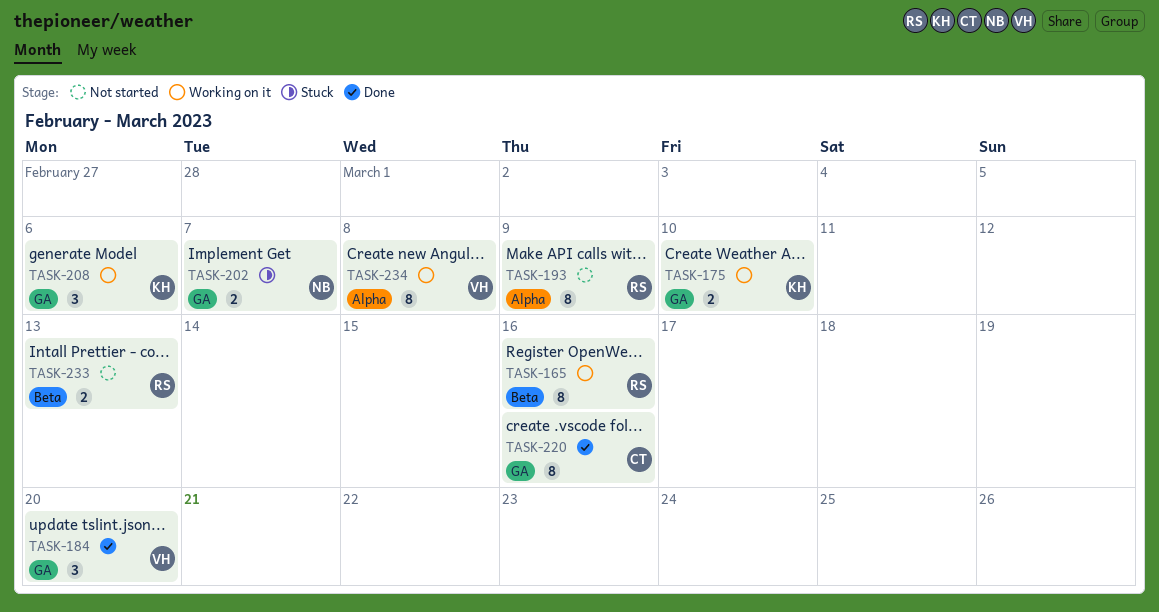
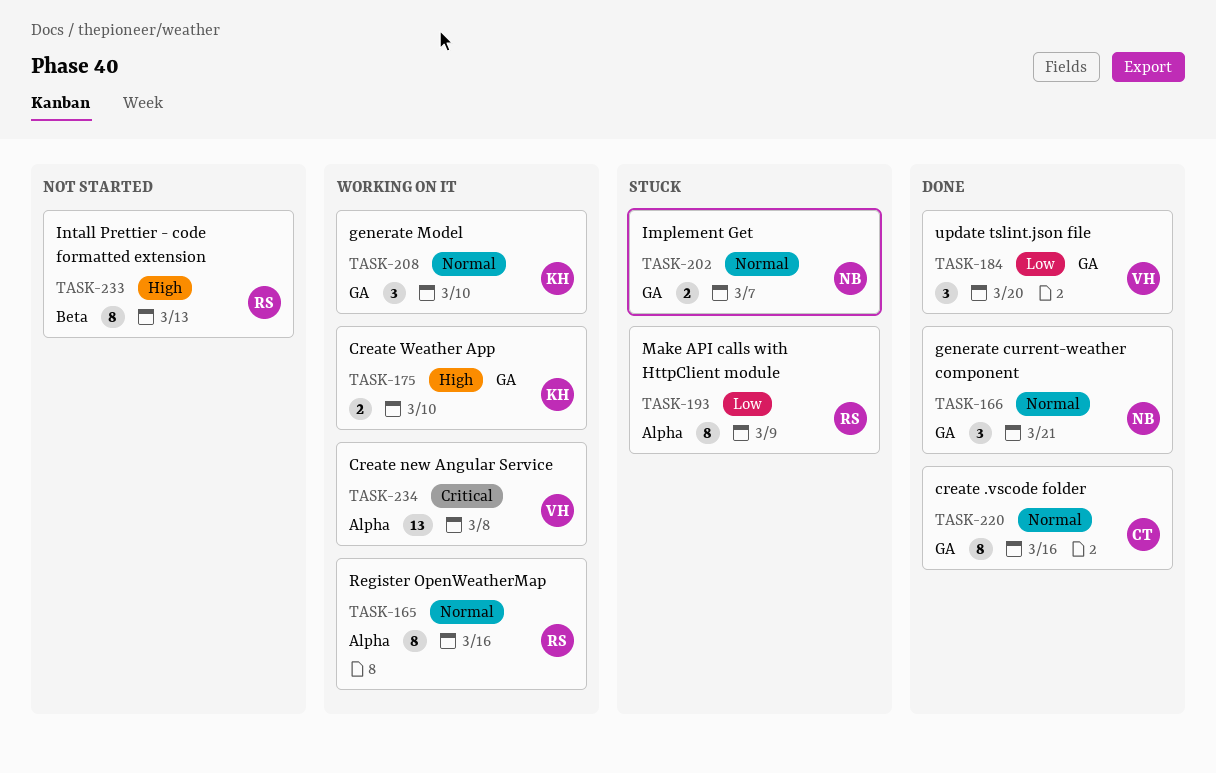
TASK-165, label: Beta -> Alpha
TASK-166: none -> present
TASK-193, status: Not started -> Stuck
TASK-208, due: Mar 6 -> Mar 10
TASK-233, estimate: 2 -> 8
TASK-234, estimate: 8 -> 13

